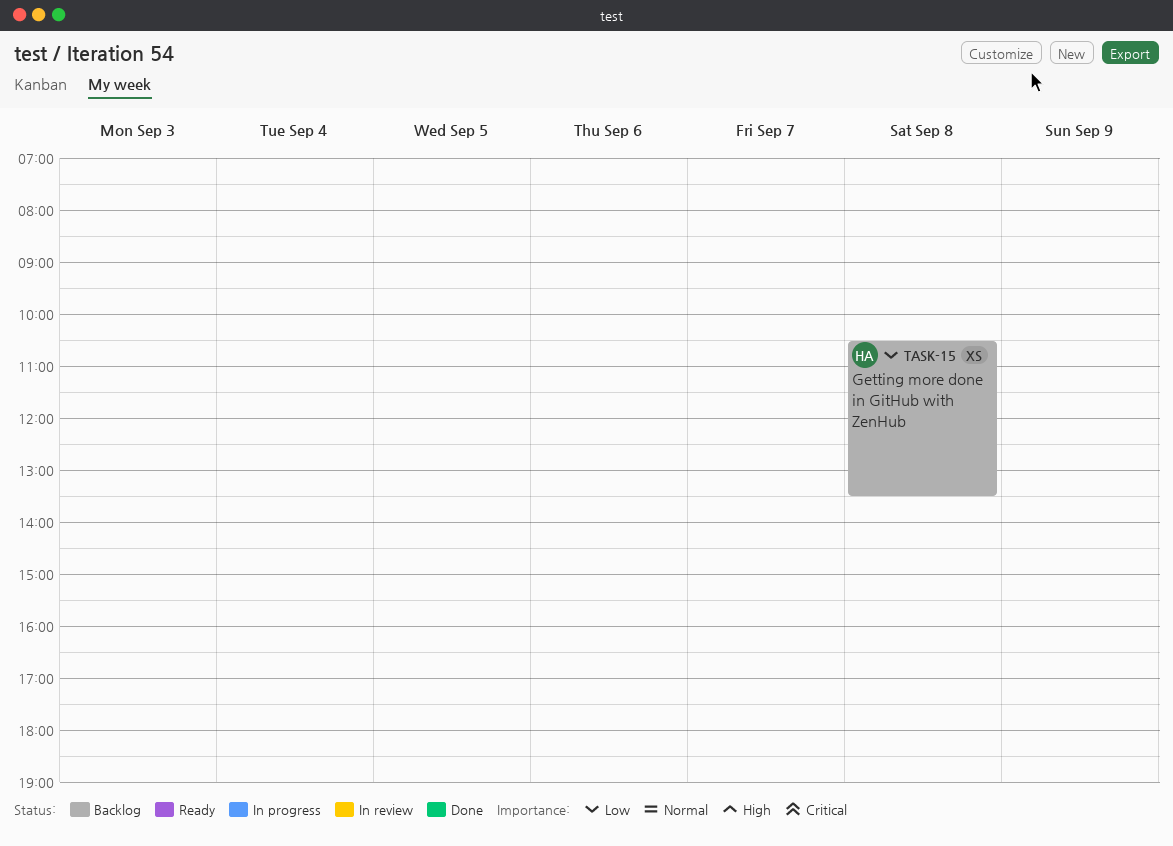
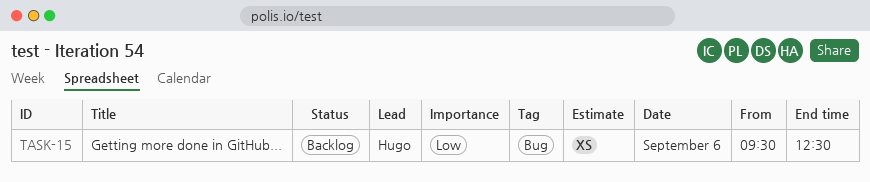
TASK-15, day: Sep 8 -> Sep 6
TASK-15, begins: 10:30 -> 09:30
TASK-15, ends: 13:30 -> 12:30

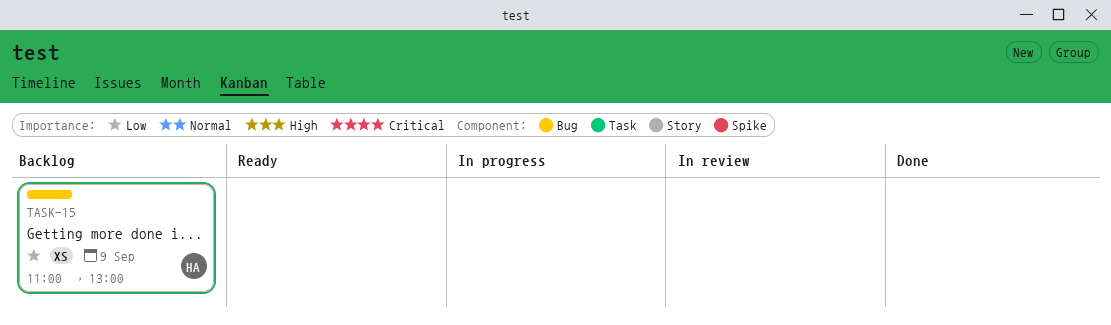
TASK-15, day: Sep 6 -> Sep 9
TASK-15, begins: 09:30 -> 11:00
TASK-15, ends: 12:30 -> 13:00

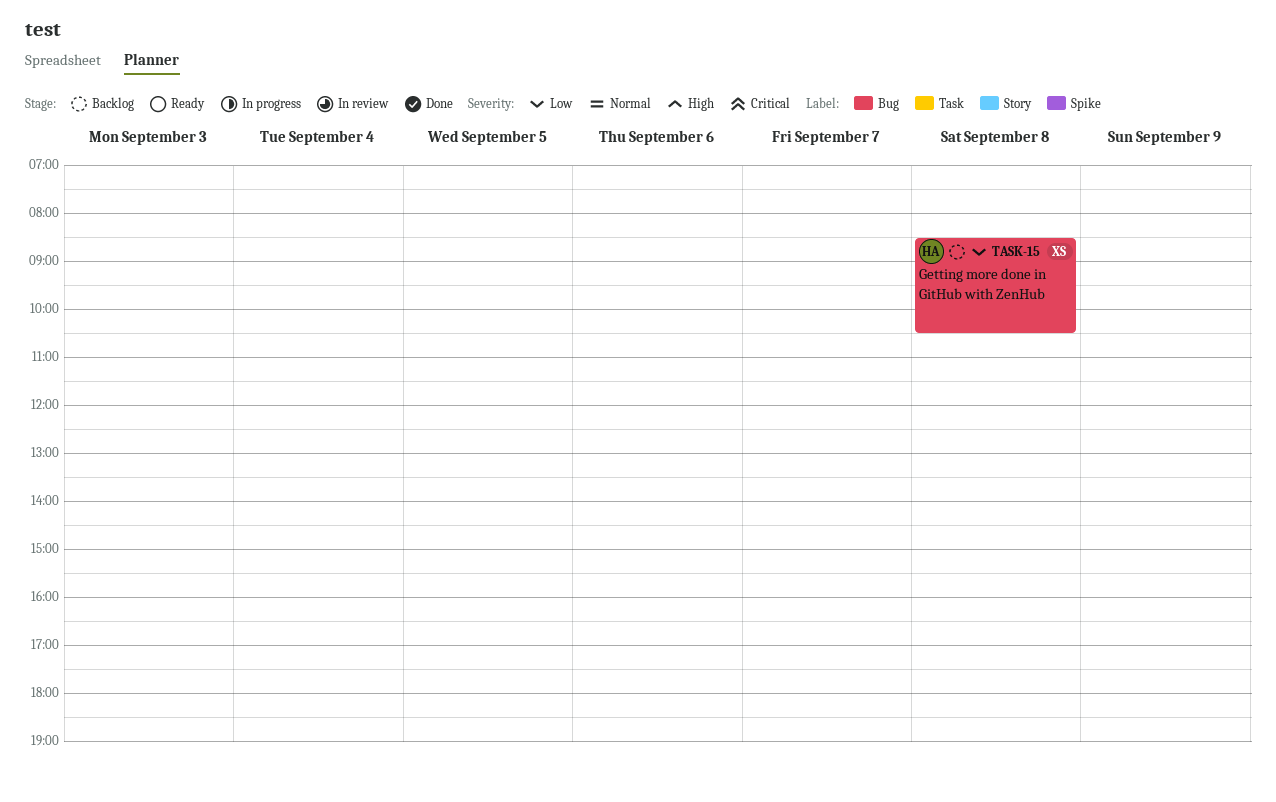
TASK-15, day: Sep 9 -> Sep 8
TASK-15, begins: 11:00 -> 08:30
TASK-15, ends: 13:00 -> 10:30

